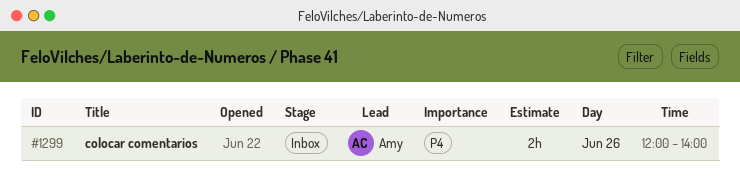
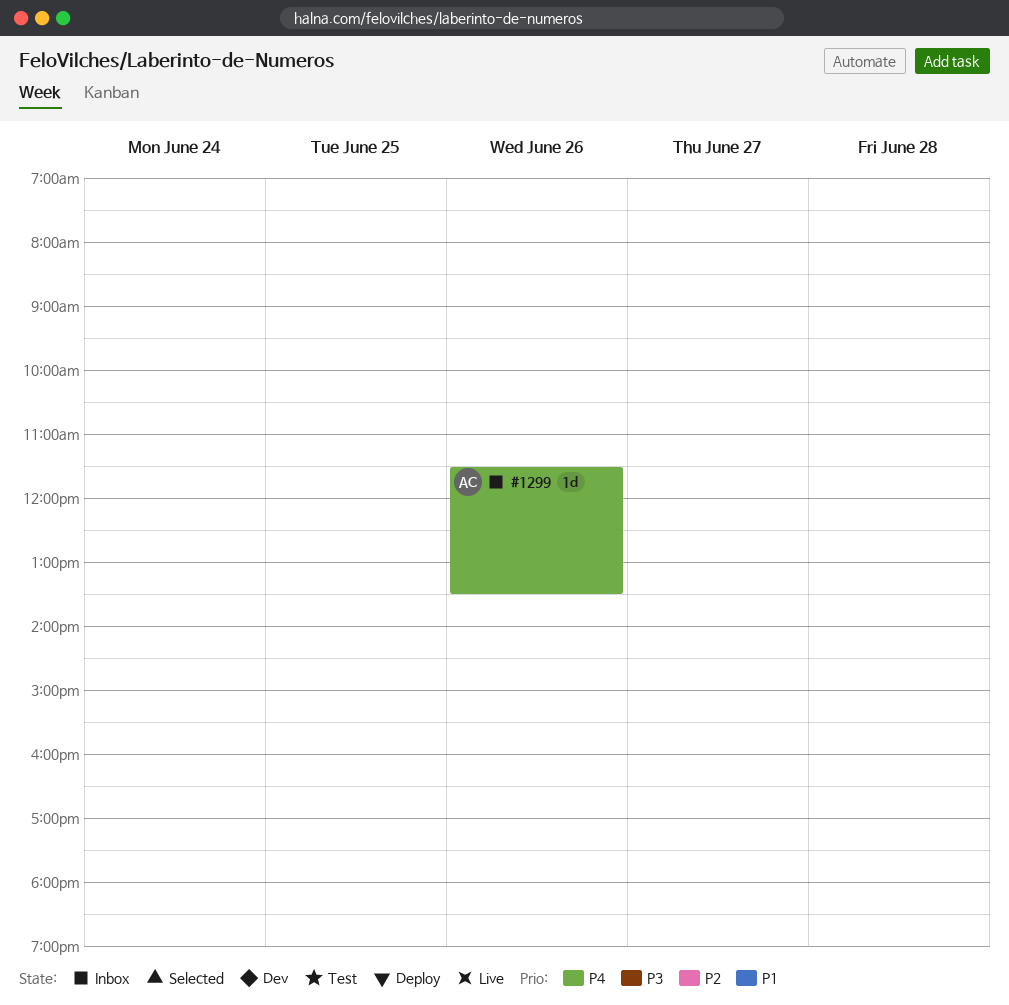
#1299, estimate: 2h -> 1d
#1299, begins: 12:00 -> 11:30
#1299, ends: 14:00 -> 13:30

